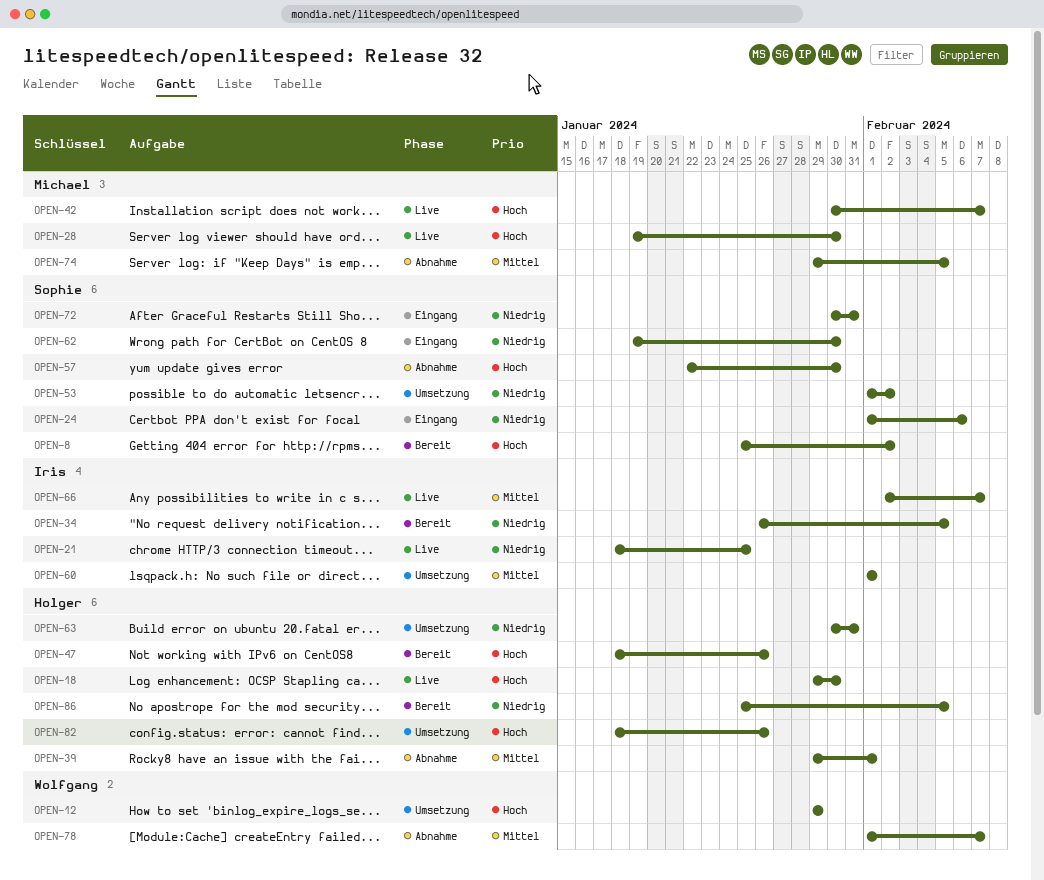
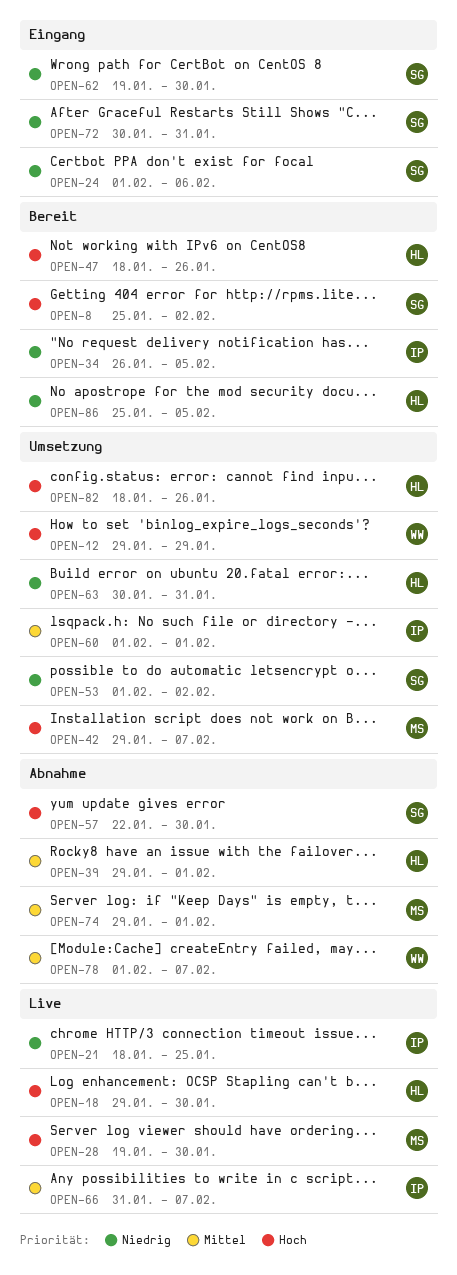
OPEN-42, status: Live -> Umsetzung
OPEN-42, start: Jan 30 -> Jan 29
OPEN-66, start: Feb 2 -> Jan 31
OPEN-74, due: Feb 5 -> Feb 1

